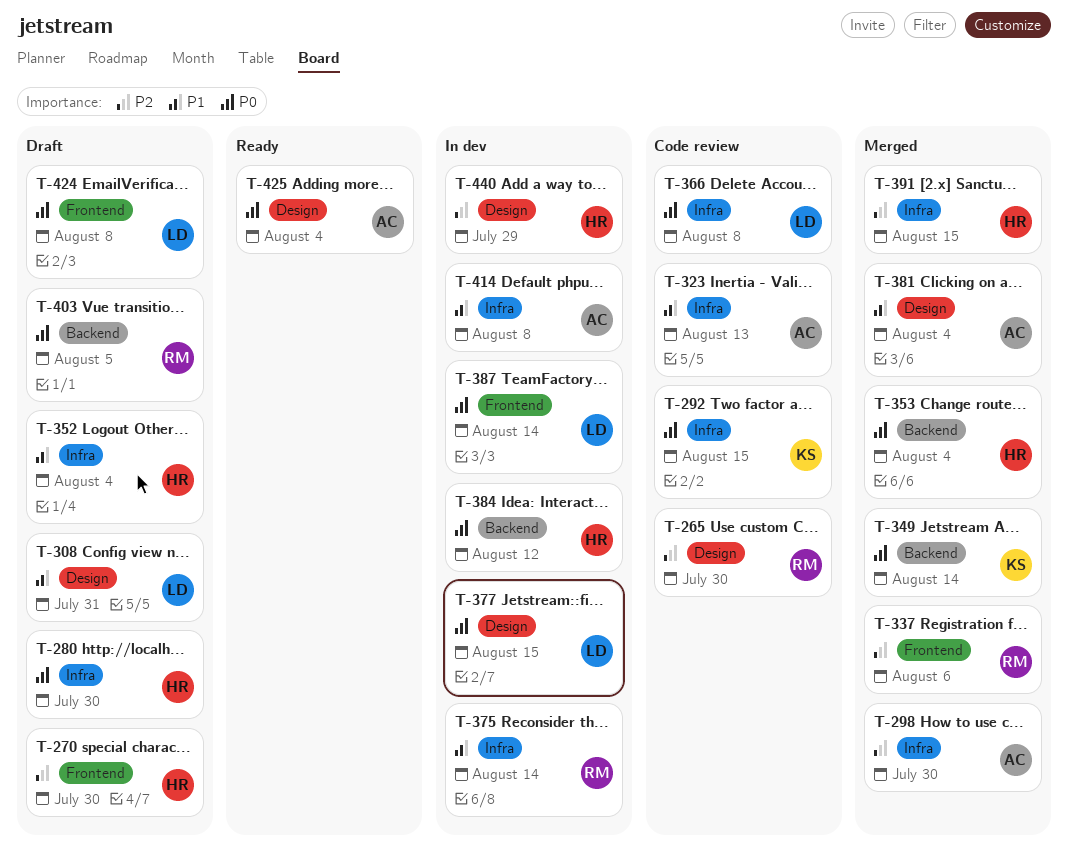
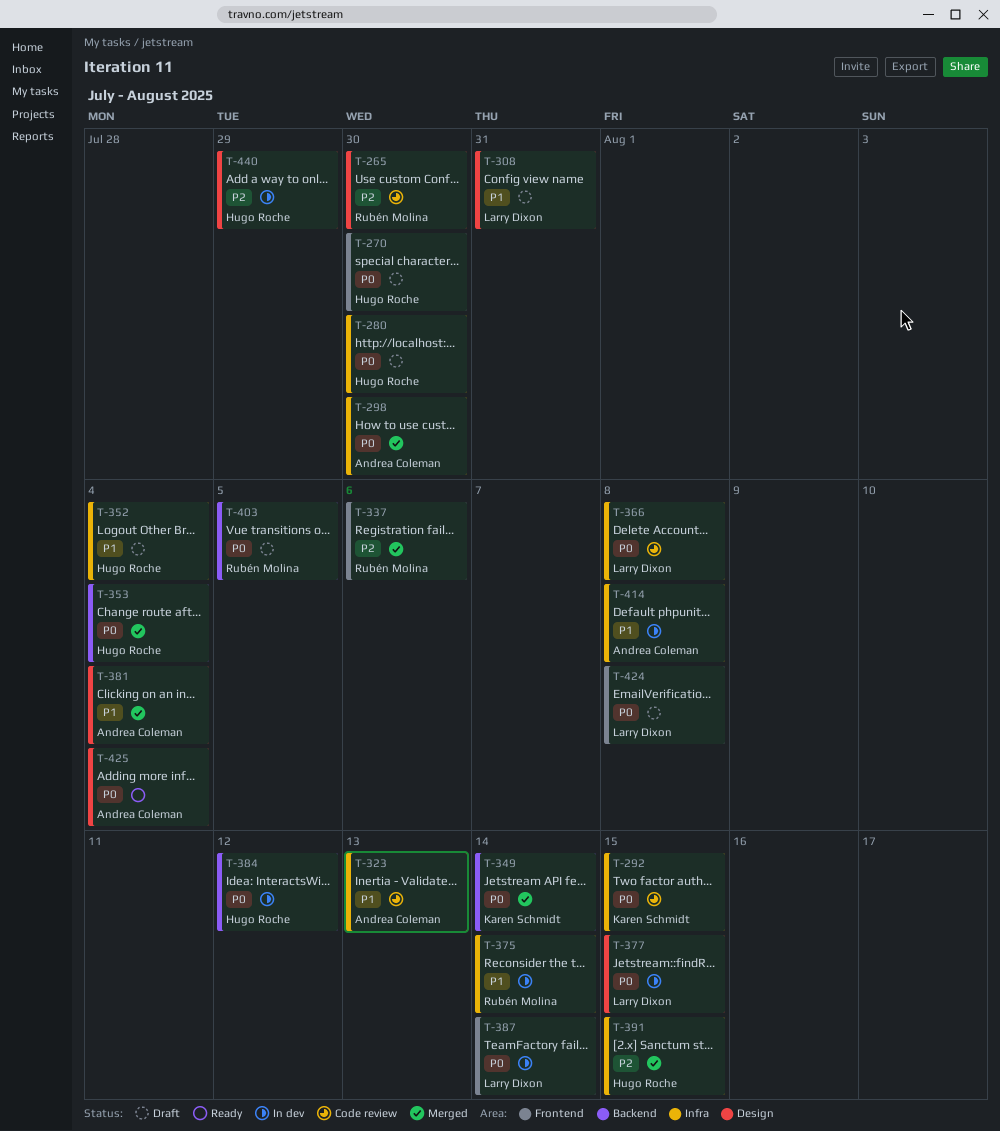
T-270, priority: P2 -> P0
T-298, priority: P2 -> P0

